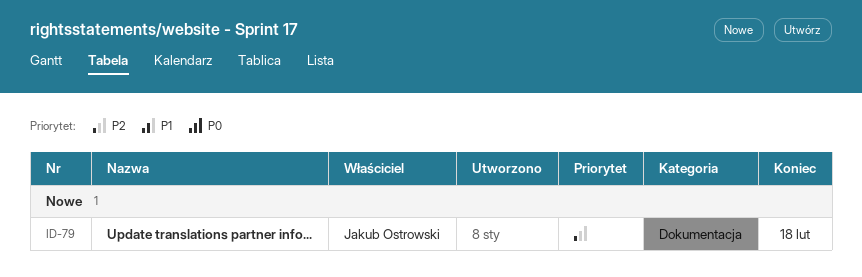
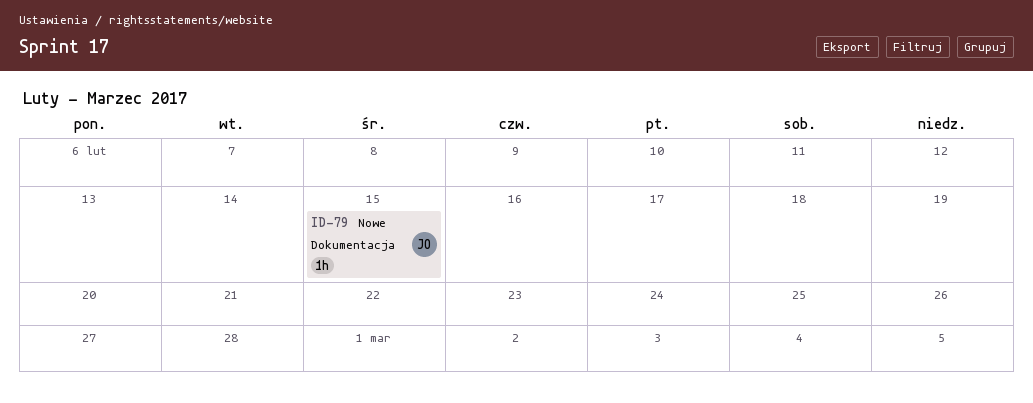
ID-79, due: Feb 18 -> Feb 15

